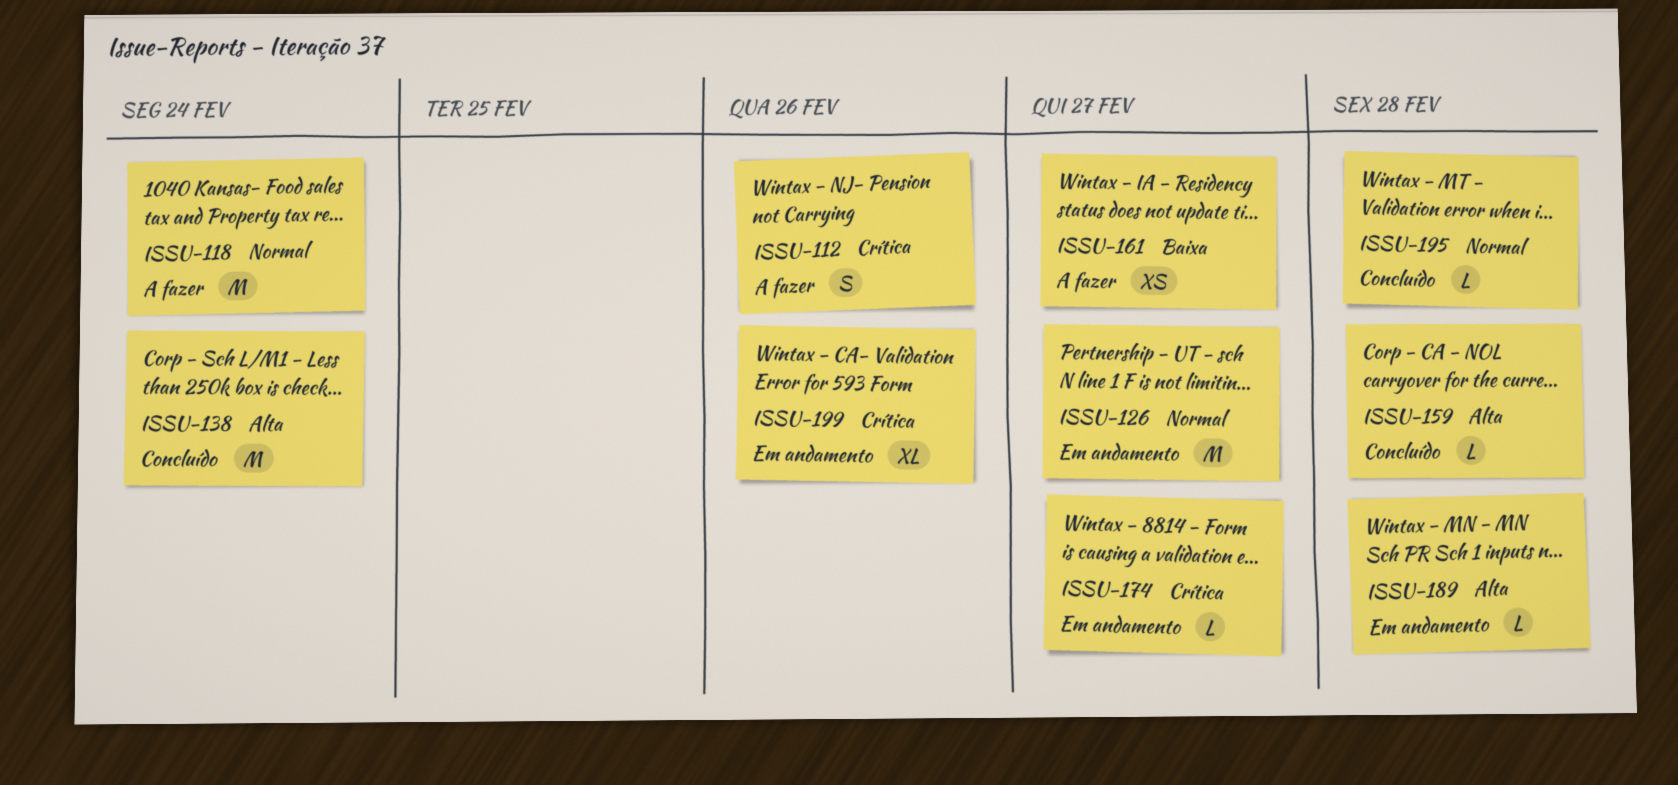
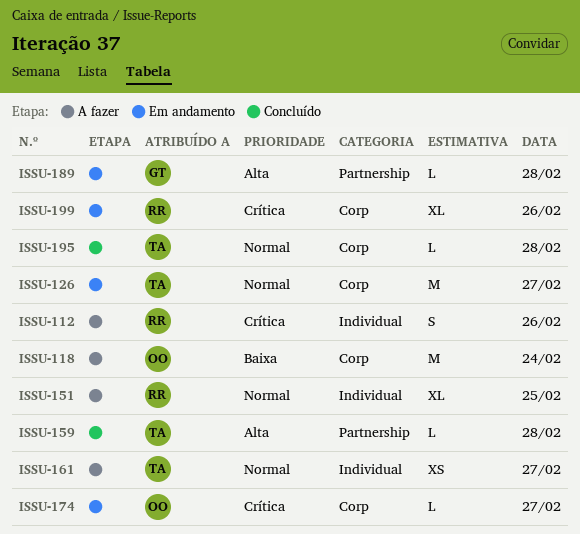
ISSU-118, priority: Normal -> Baixa
ISSU-138: present -> none
ISSU-151: none -> present
ISSU-161, priority: Baixa -> Normal

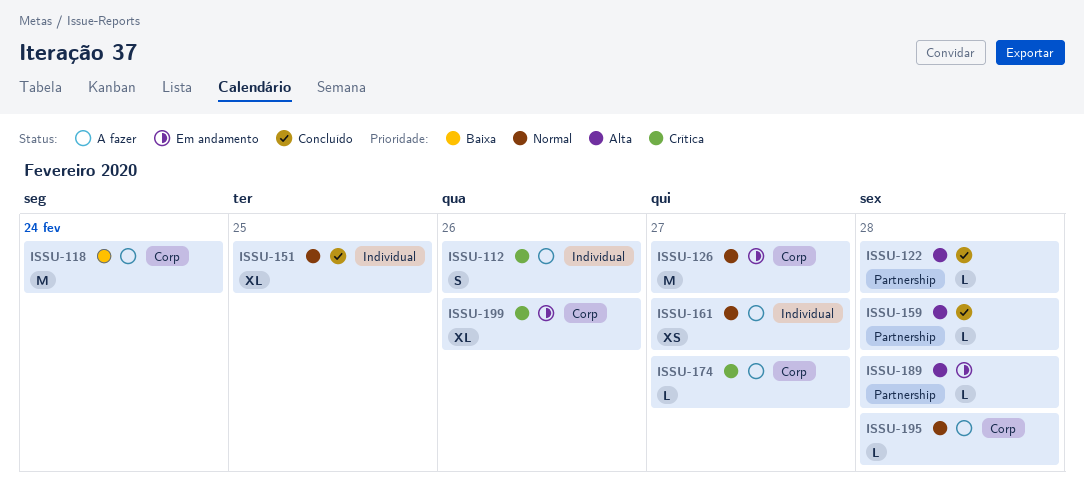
ISSU-122: none -> present
ISSU-151, status: A fazer -> Concluído
ISSU-174, status: Em andamento -> A fazer
ISSU-195, status: Concluído -> A fazer

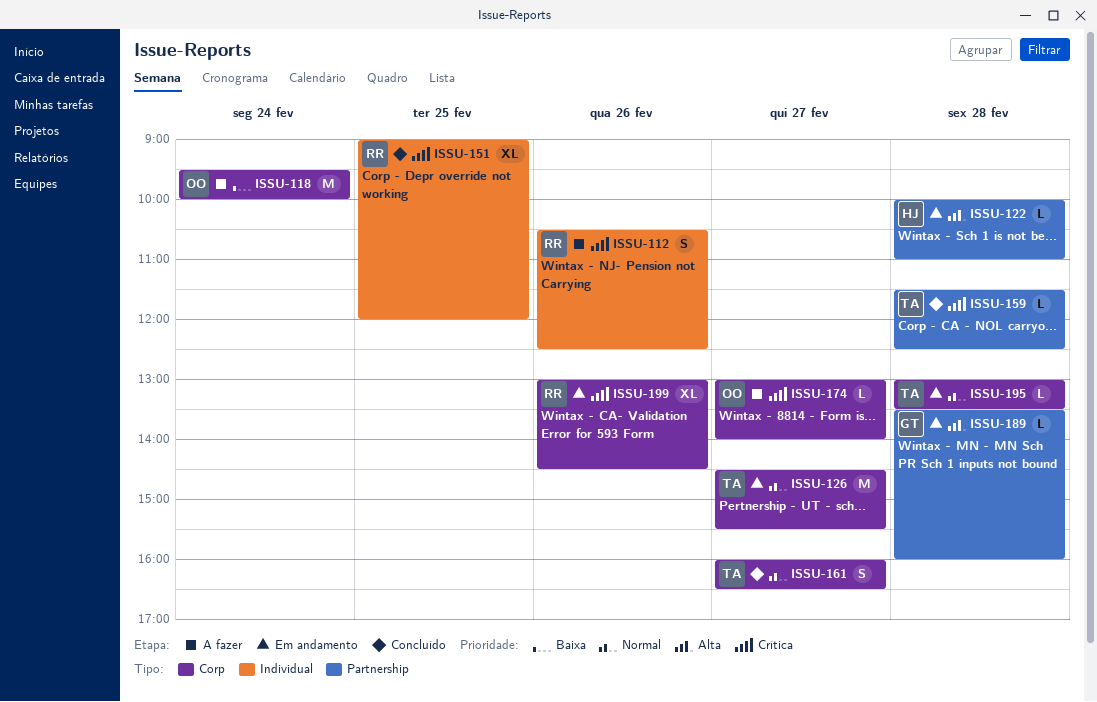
ISSU-122, status: Concluído -> Em andamento
ISSU-151, priority: Normal -> Crítica
ISSU-159, priority: Alta -> Crítica
ISSU-161, status: A fazer -> Concluído
ISSU-161, label: Individual -> Corp
ISSU-161, estimate: XS -> S
ISSU-195, status: A fazer -> Em andamento

